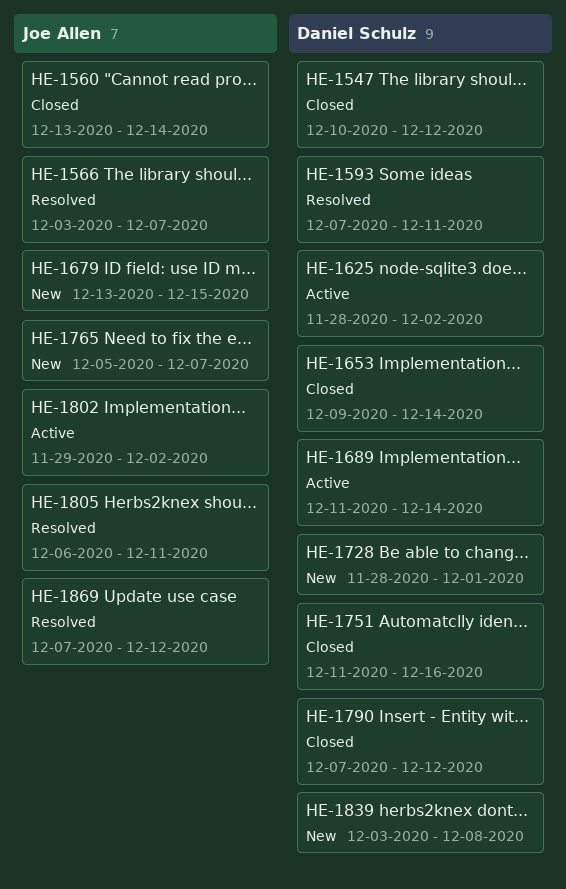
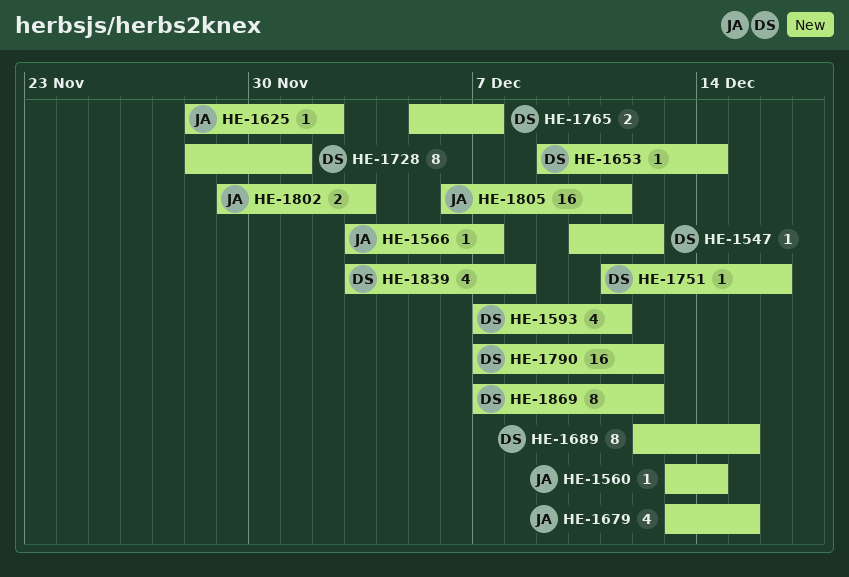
HE-1625, owner: Daniel Schulz -> Joe Allen
HE-1689, start: Dec 11 -> Dec 12
HE-1689, due: Dec 14 -> Dec 15
HE-1765, owner: Joe Allen -> Daniel Schulz
HE-1802, due: Dec 2 -> Dec 3
HE-1869, owner: Joe Allen -> Daniel Schulz

